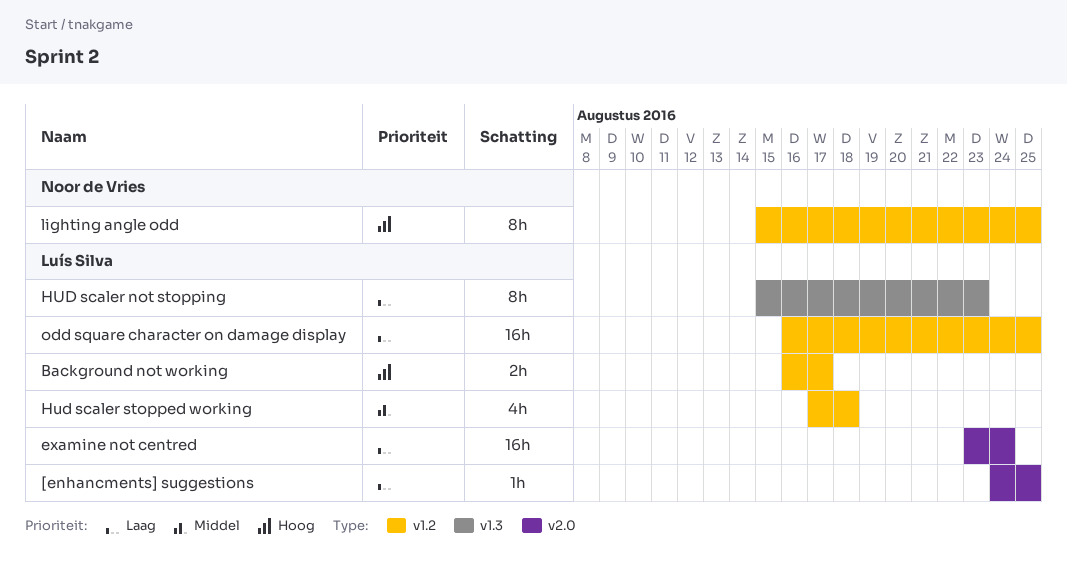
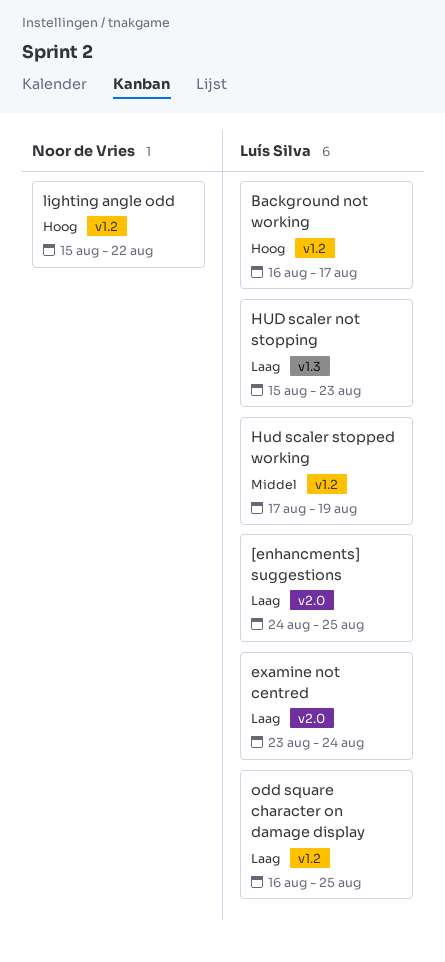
Hud scaler stopped working, due: Aug 18 -> Aug 19
lighting angle odd, due: Aug 25 -> Aug 22

